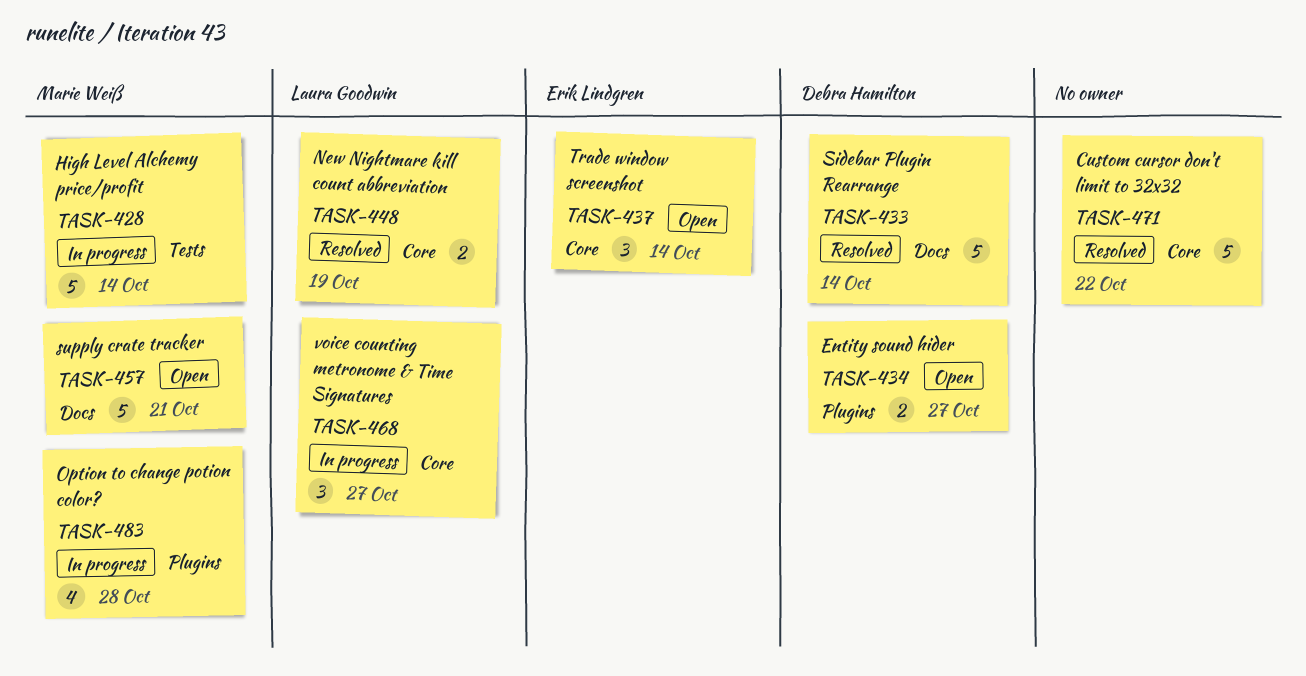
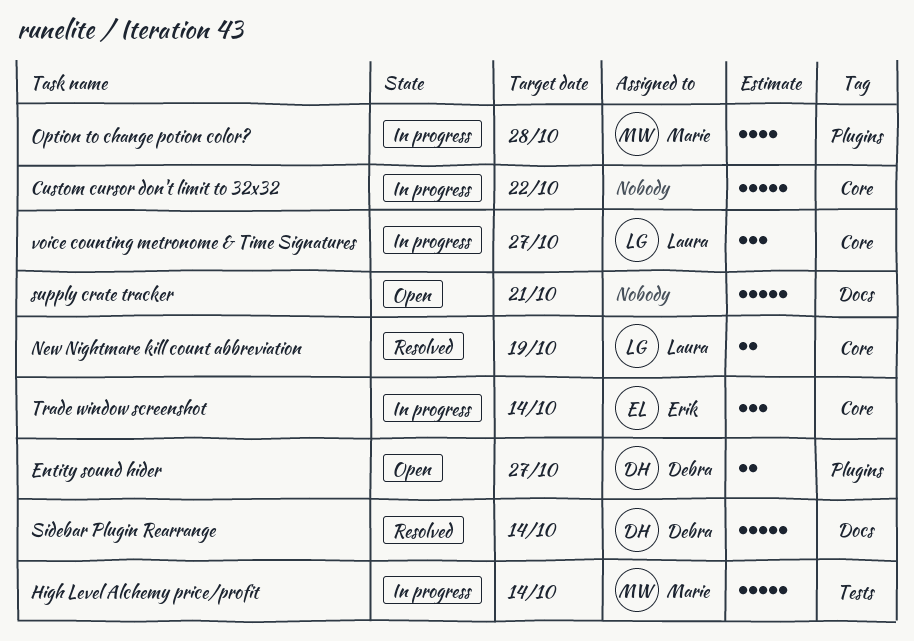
Custom cursor don't limit to 32x32, status: Resolved -> In progress
supply crate tracker, owner: Marie Weiß -> none
Trade window screenshot, status: Open -> In progress

